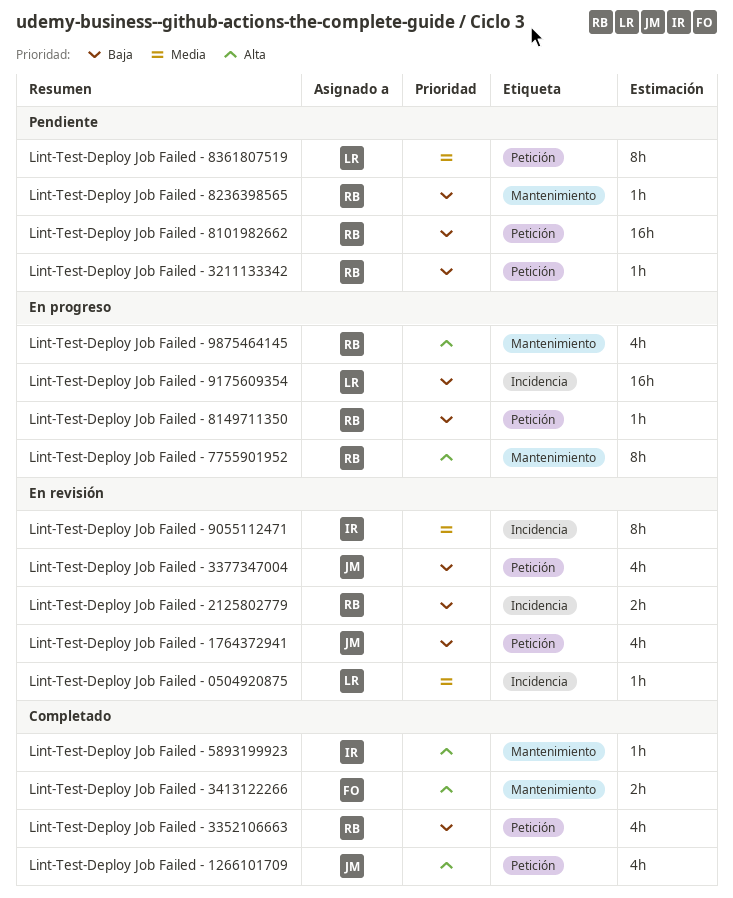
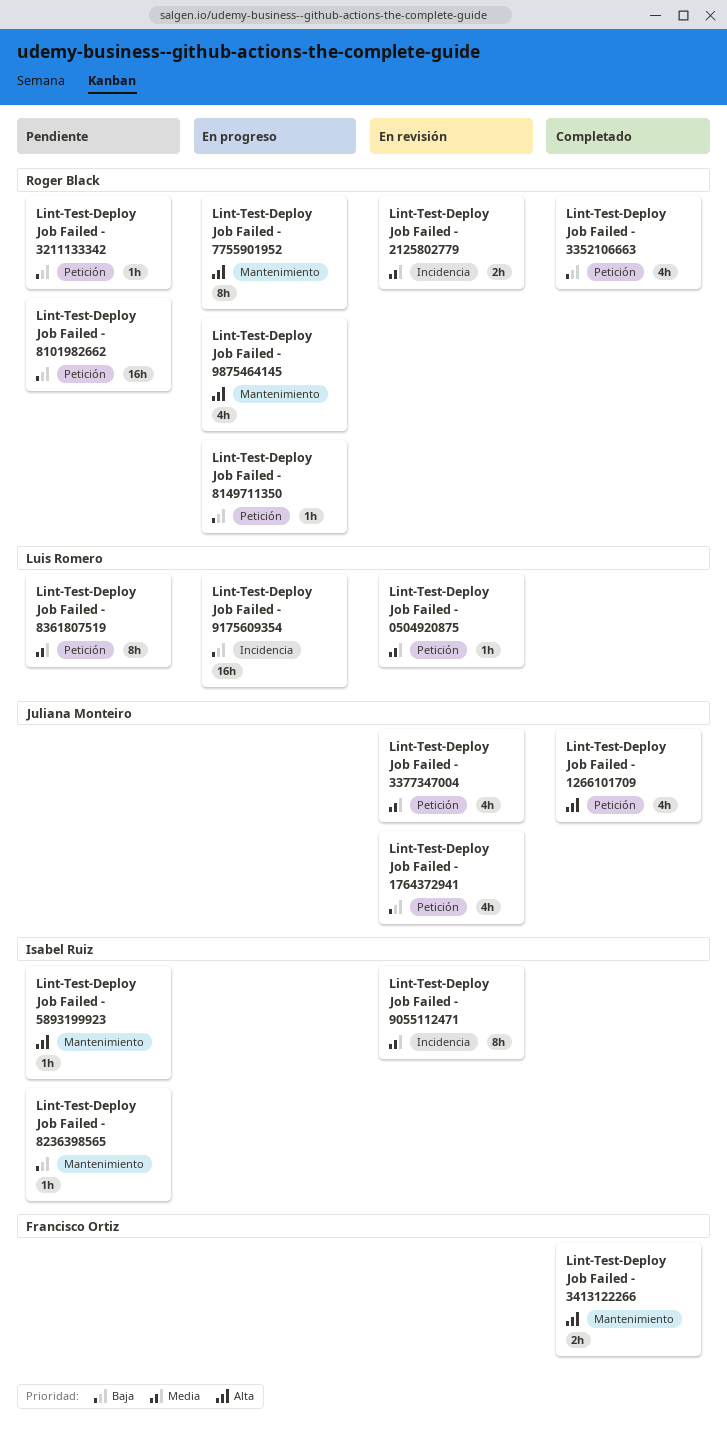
Lint-Test-Deploy Job Failed - 0504920875, label: Incidencia -> Petición
Lint-Test-Deploy Job Failed - 2125802779, priority: Baja -> Media
Lint-Test-Deploy Job Failed - 3377347004, priority: Baja -> Media
Lint-Test-Deploy Job Failed - 5893199923, status: Completado -> Pendiente
Lint-Test-Deploy Job Failed - 8236398565, owner: Roger Black -> Isabel Ruiz

